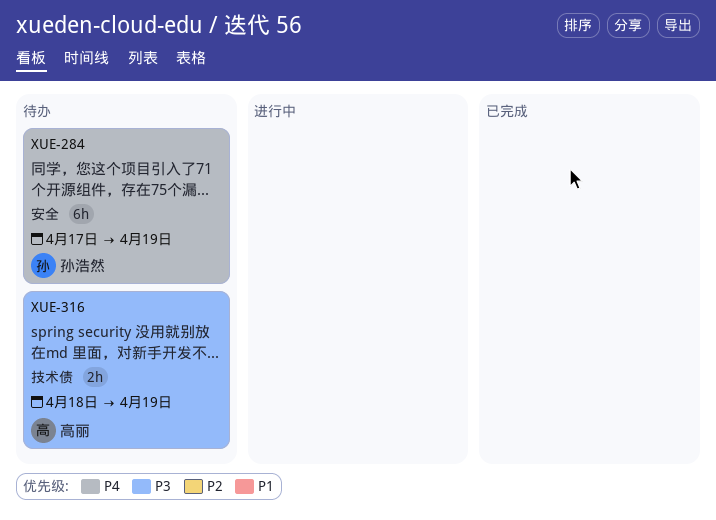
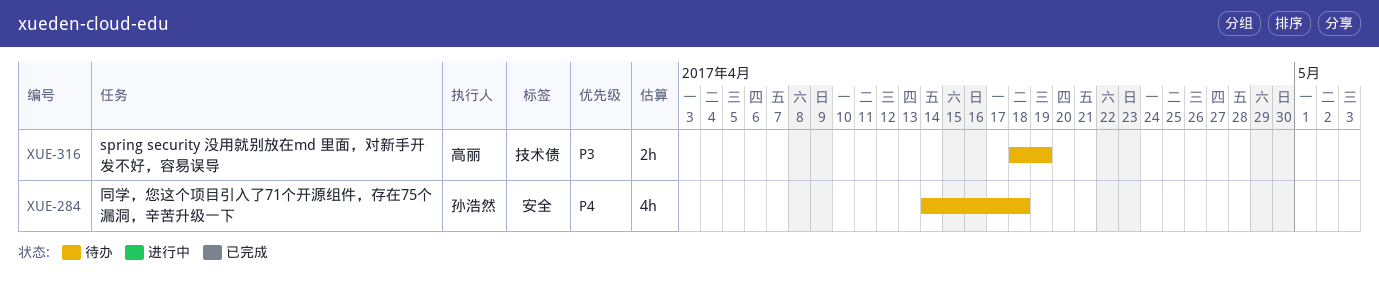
XUE-284, estimate: 6h -> 4h
XUE-284, start: Apr 17 -> Apr 14
XUE-284, due: Apr 19 -> Apr 18

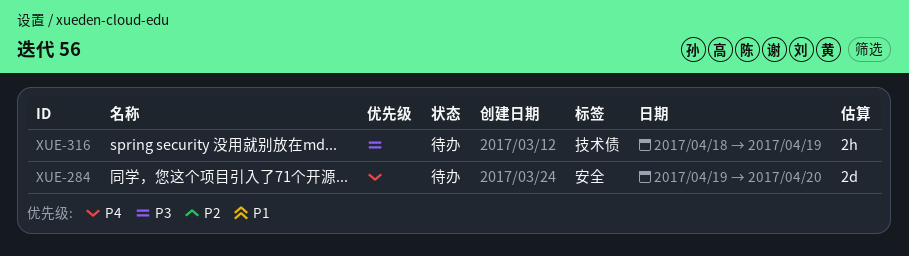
XUE-284, estimate: 4h -> 2d
XUE-284, start: Apr 14 -> Apr 19
XUE-284, due: Apr 18 -> Apr 20

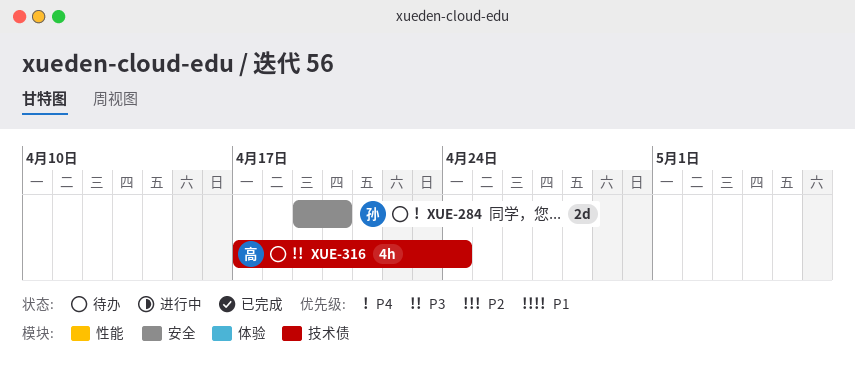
XUE-316, estimate: 2h -> 4h
XUE-316, start: Apr 18 -> Apr 17
XUE-316, due: Apr 19 -> Apr 24

